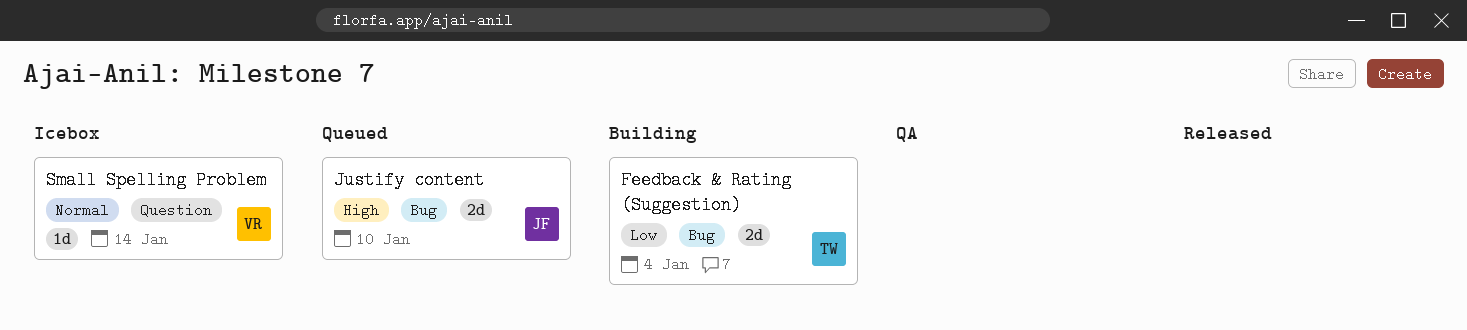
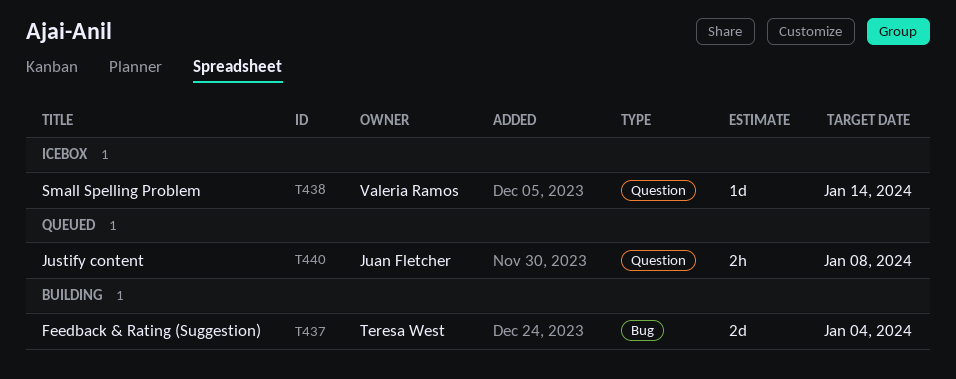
Justify content, label: Bug -> Question
Justify content, estimate: 2d -> 2h
Justify content, due: Jan 10 -> Jan 8

